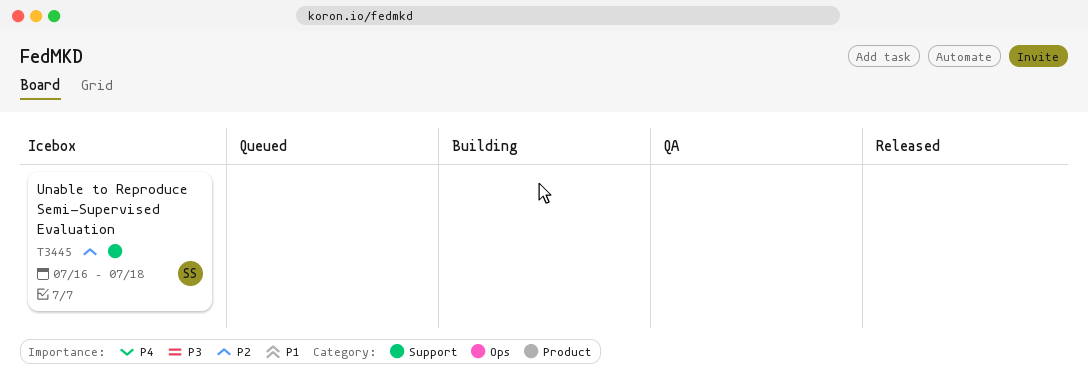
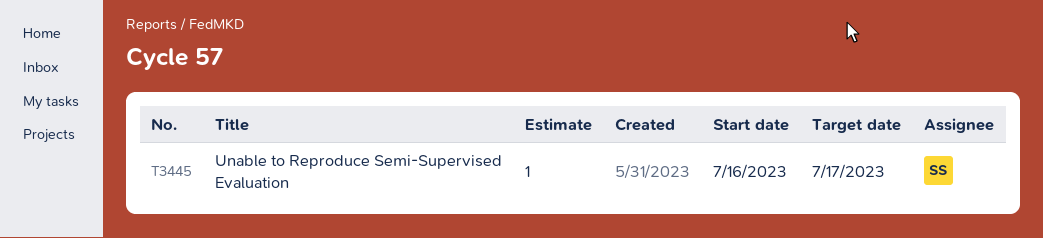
T3445, due: Jul 18 -> Jul 17

